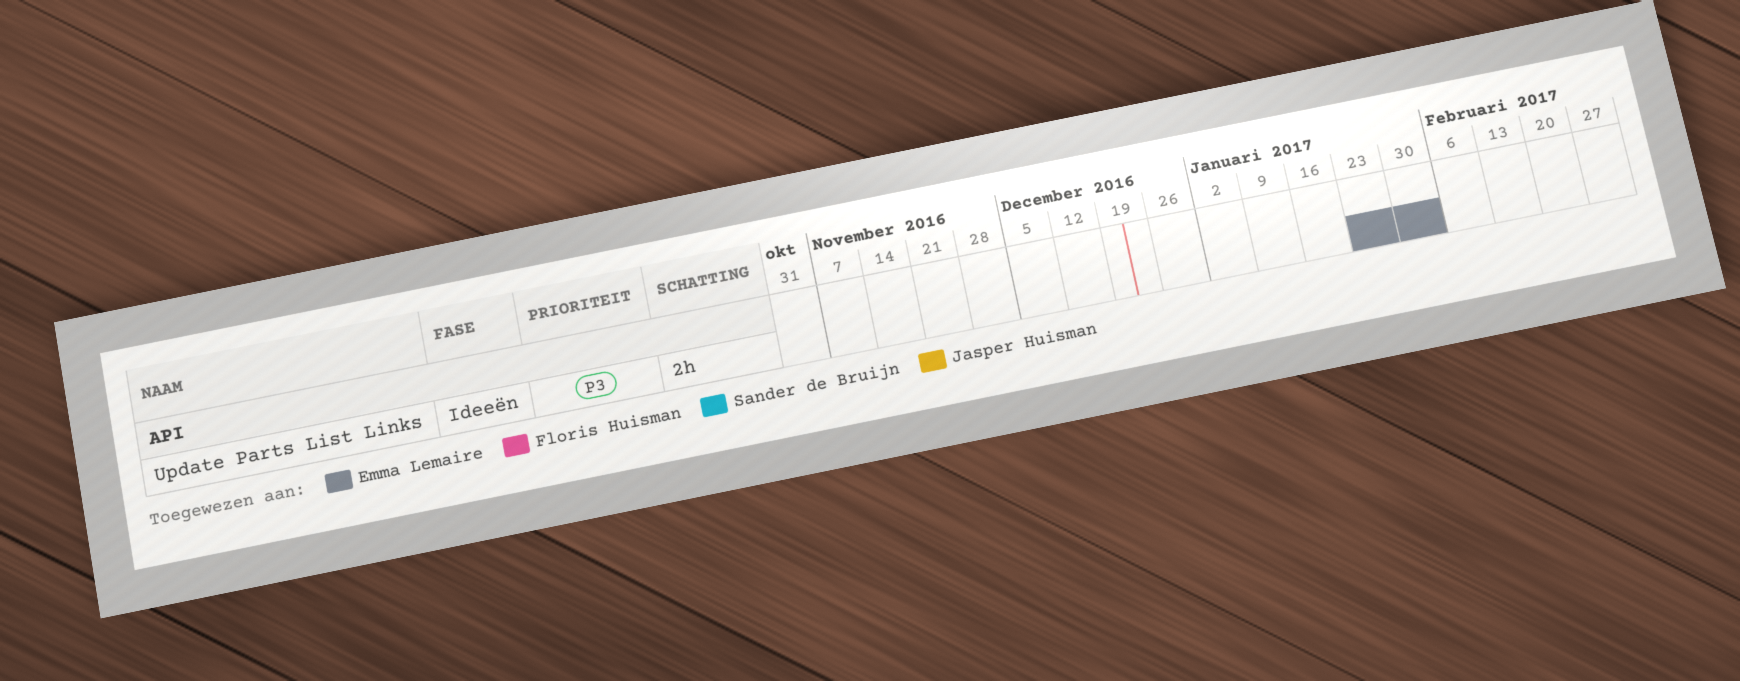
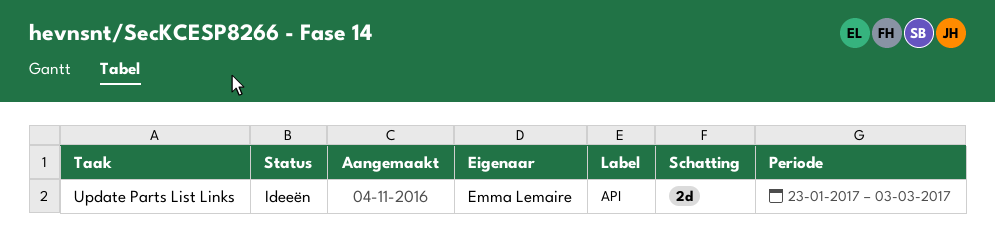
Update Parts List Links, estimate: 2h -> 2d
Update Parts List Links, due: Feb 3 -> Mar 3

